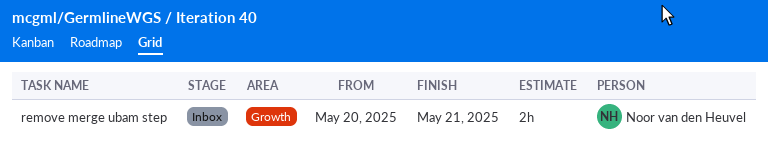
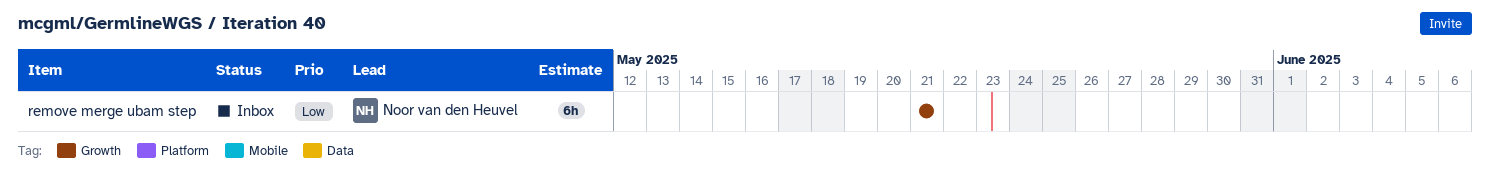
remove merge ubam step, estimate: 2h -> 6h
remove merge ubam step, start: May 20 -> May 21

